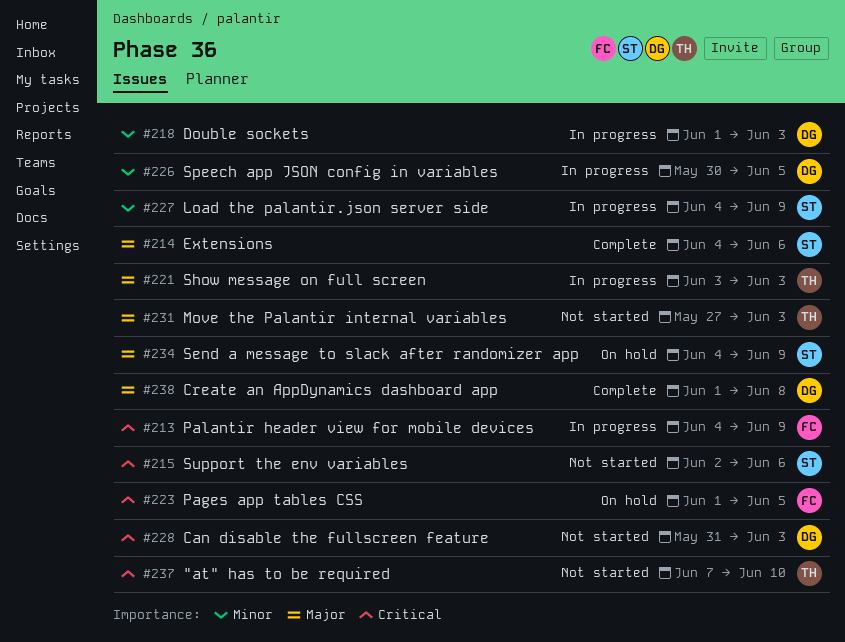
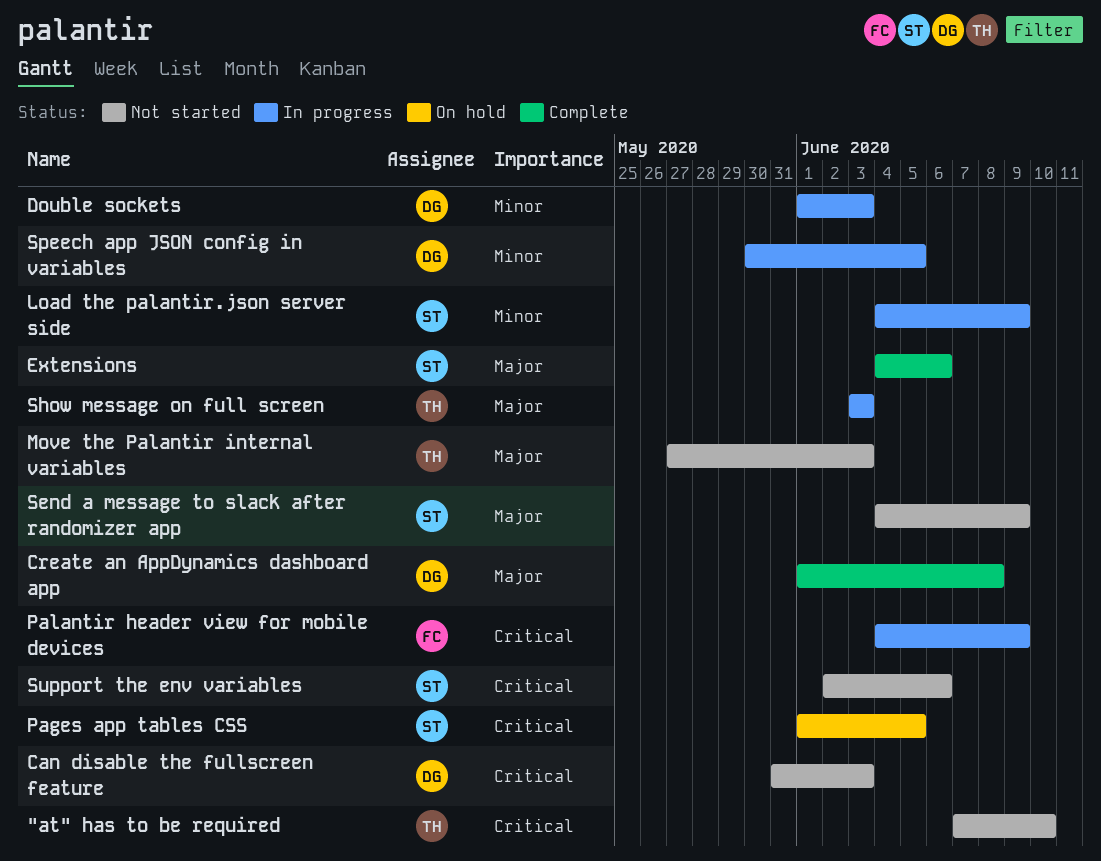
Pages app tables CSS, owner: FC -> ST
Send a message to slack after randomizer app, status: On hold -> Not started

